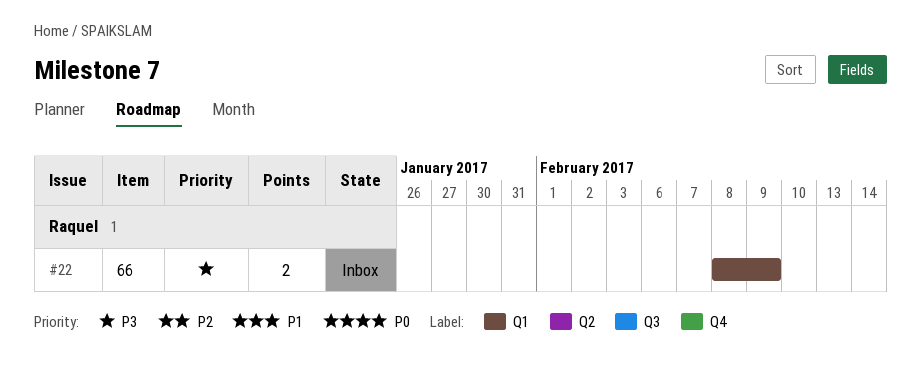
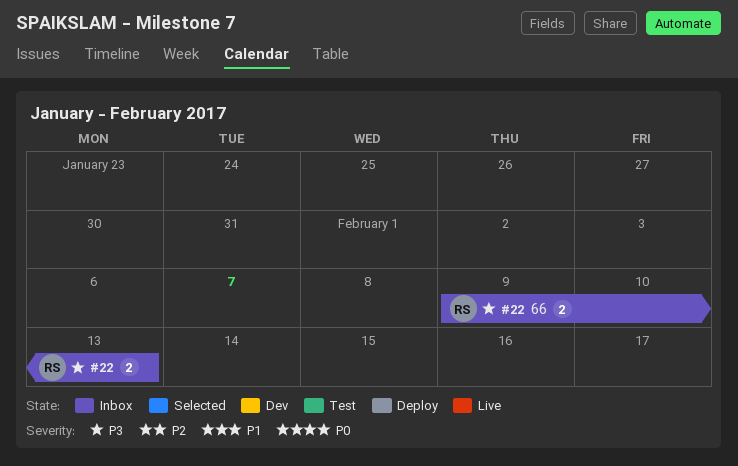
#22, start: Feb 8 -> Feb 9
#22, due: Feb 9 -> Feb 13

